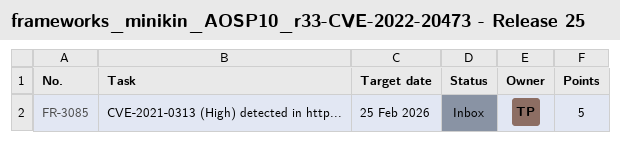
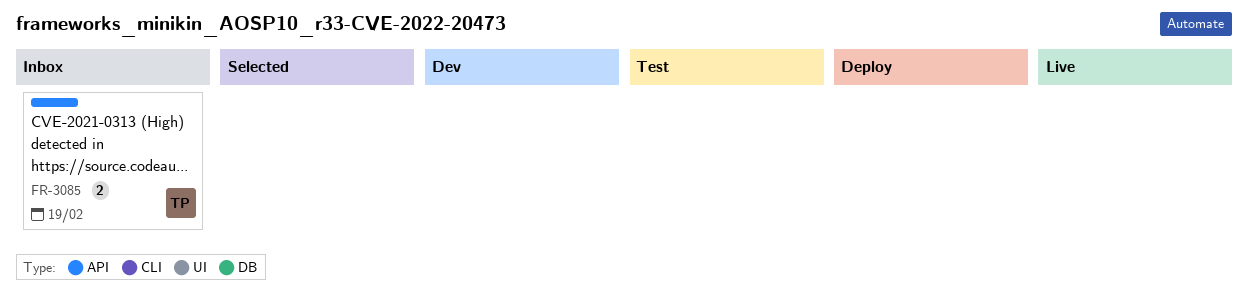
FR-3085, estimate: 5 -> 2
FR-3085, due: Feb 25 -> Feb 19

